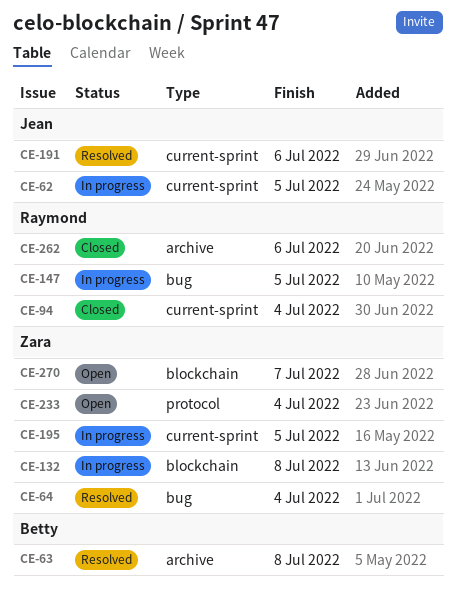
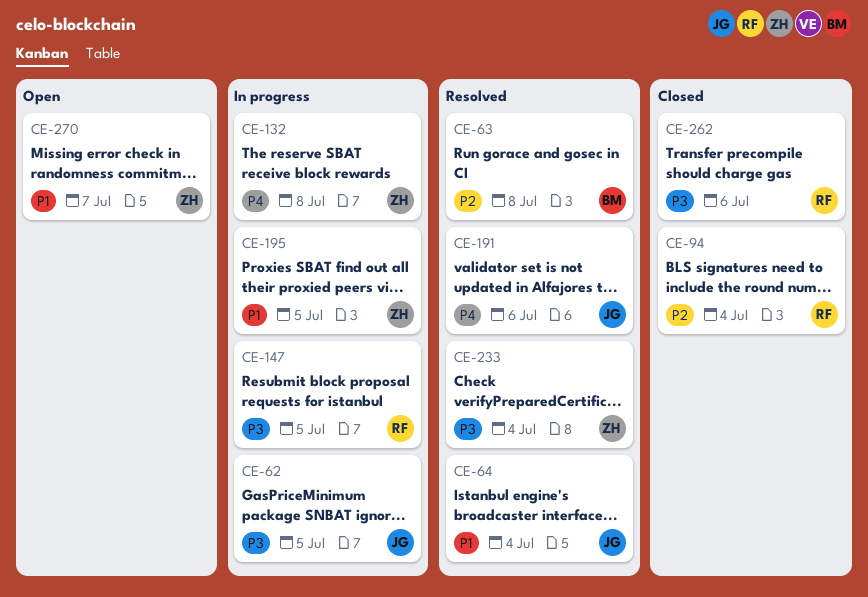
CE-64, owner: Zara -> Jean
CE-233, status: Open -> Resolved

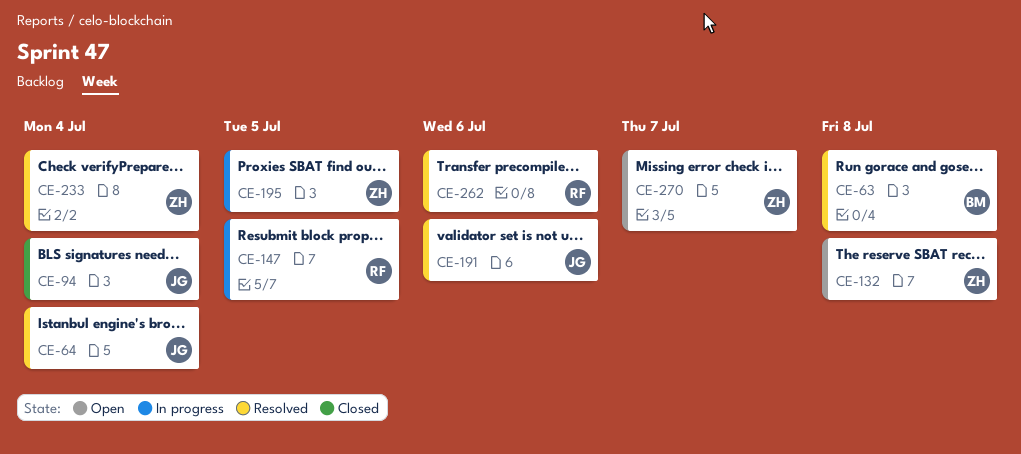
CE-62: present -> none
CE-94, owner: RF -> JG
CE-132, status: In progress -> Open
CE-262, status: Closed -> Resolved

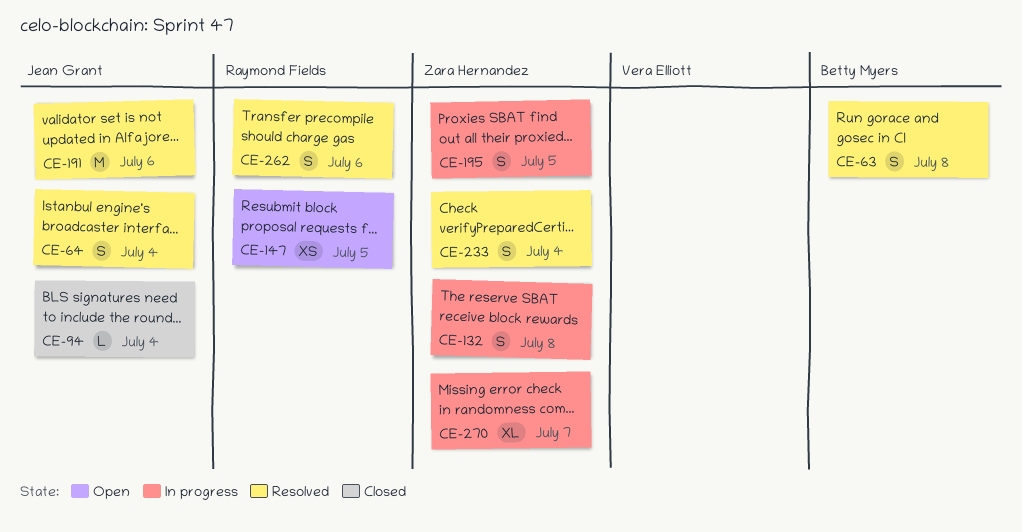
CE-132, status: Open -> In progress
CE-147, status: In progress -> Open
CE-270, status: Open -> In progress

